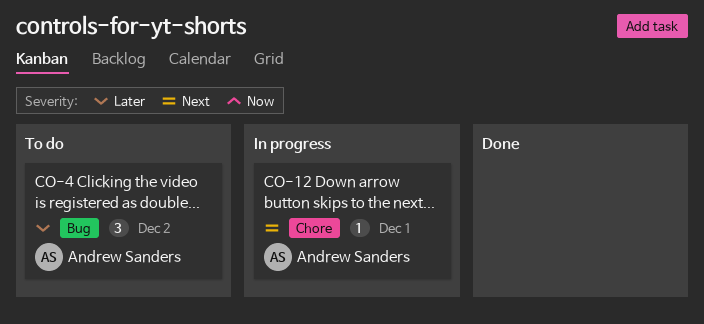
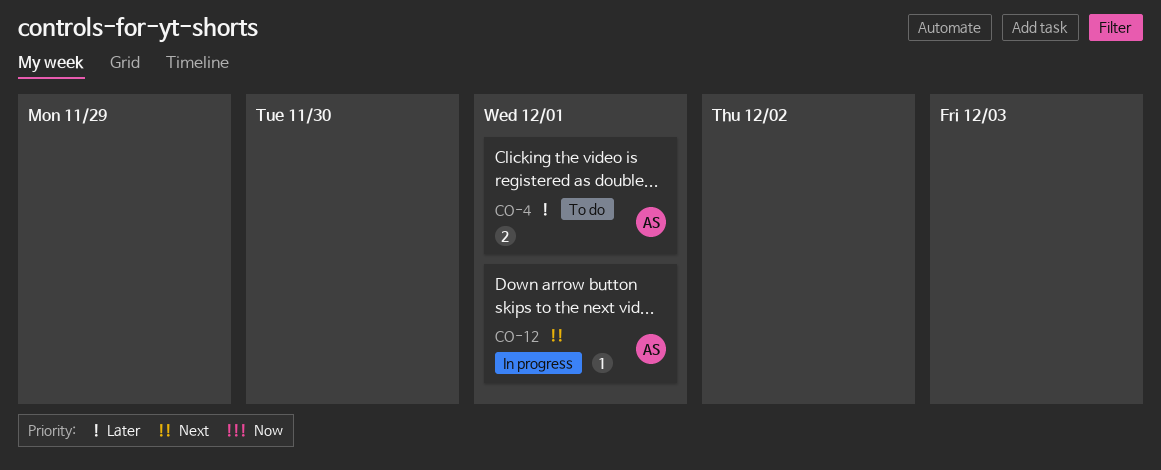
CO-4, estimate: 3 -> 2
CO-4, due: Dec 2 -> Dec 1

